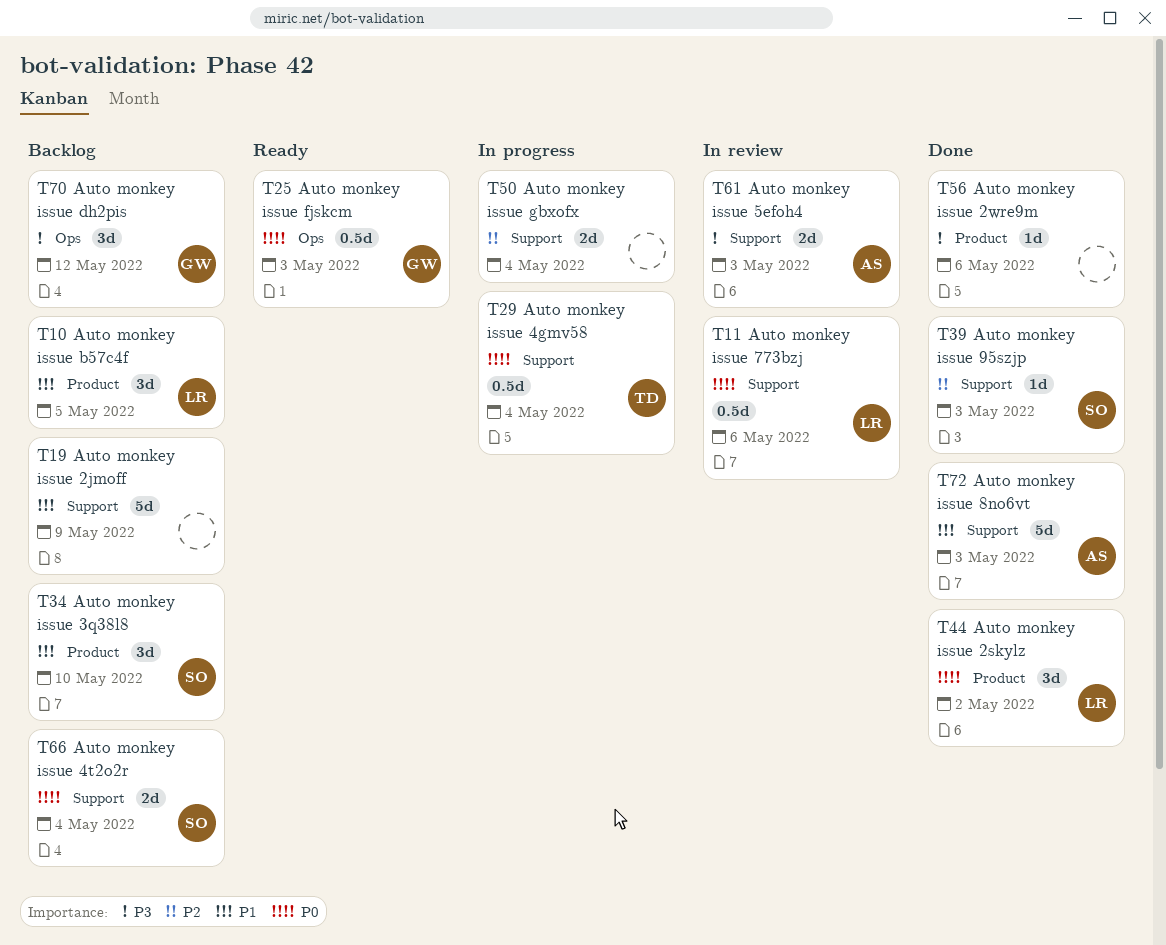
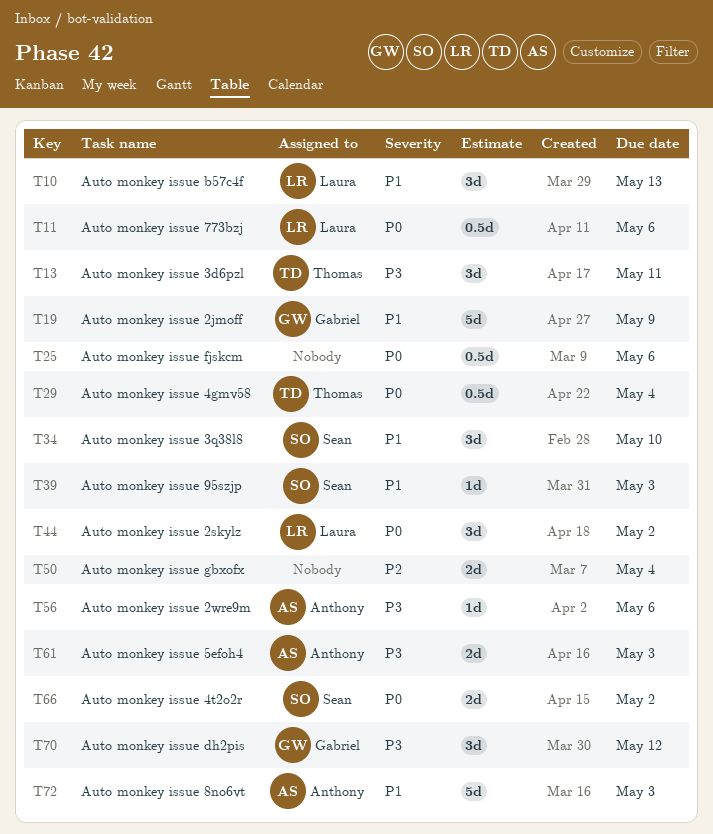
T10, due: May 5 -> May 13
T13: none -> present
T19, owner: none -> Gabriel
T25, owner: Gabriel -> none
T25, due: May 3 -> May 6
T39, priority: P2 -> P1
T56, owner: none -> Anthony
T66, due: May 4 -> May 2

